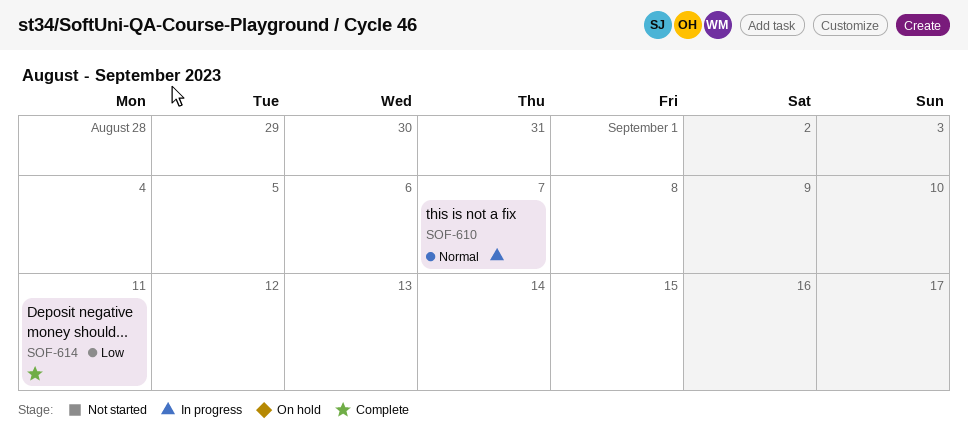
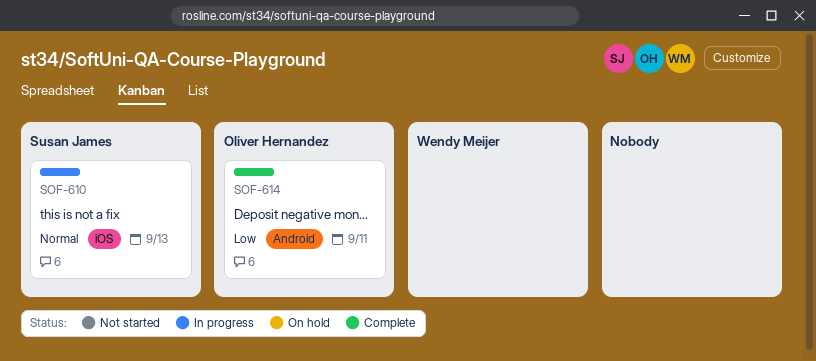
SOF-610, due: Sep 7 -> Sep 13

